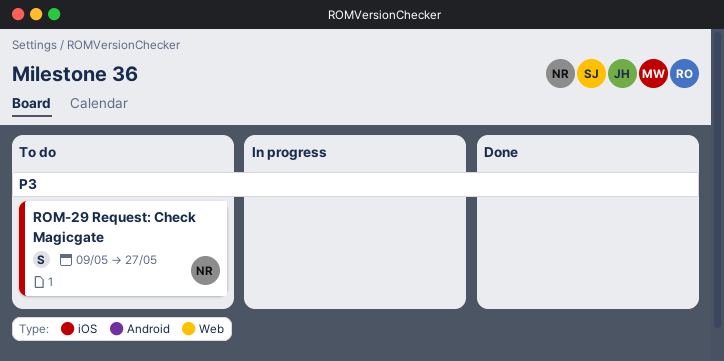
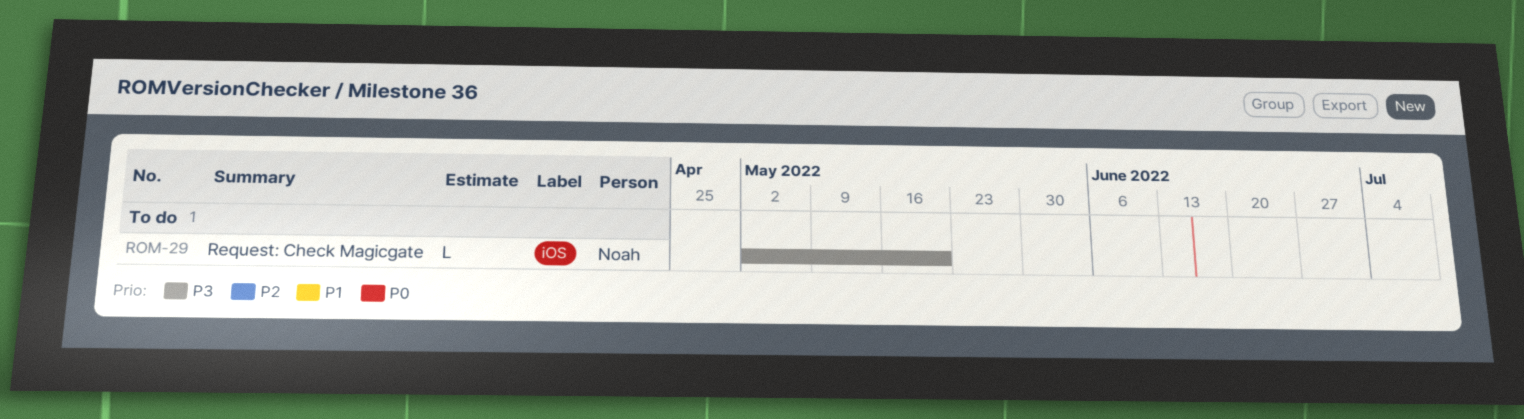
ROM-29, estimate: S -> L
ROM-29, start: May 9 -> May 2
ROM-29, due: May 27 -> May 20

